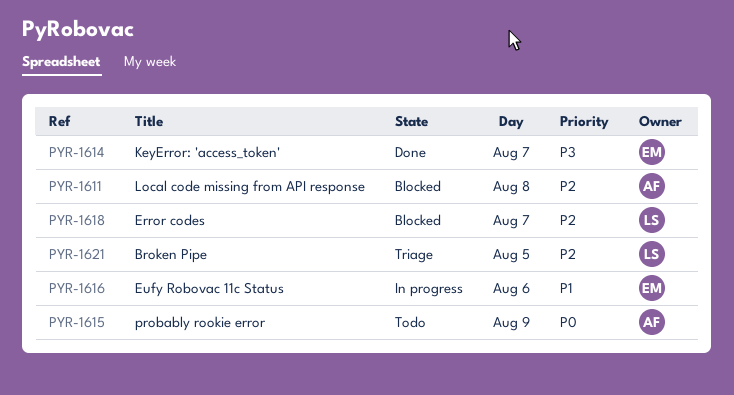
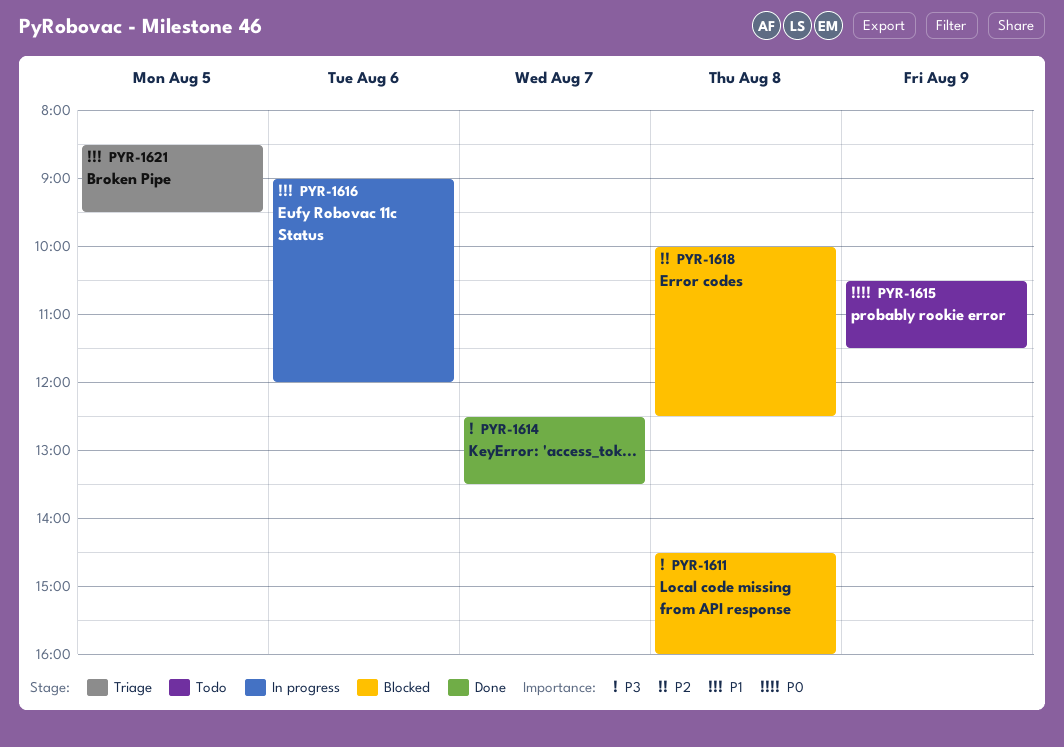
PYR-1611, priority: P2 -> P3
PYR-1618, day: Aug 7 -> Aug 8
PYR-1621, priority: P2 -> P1

